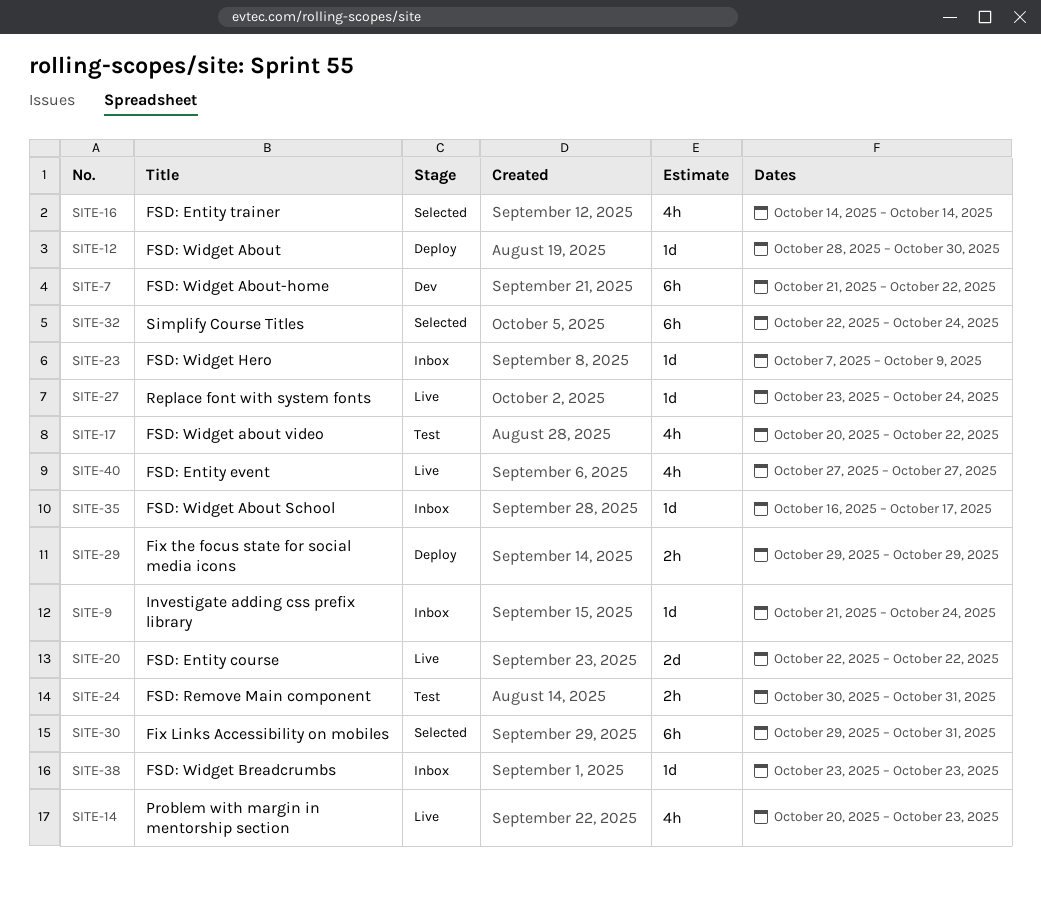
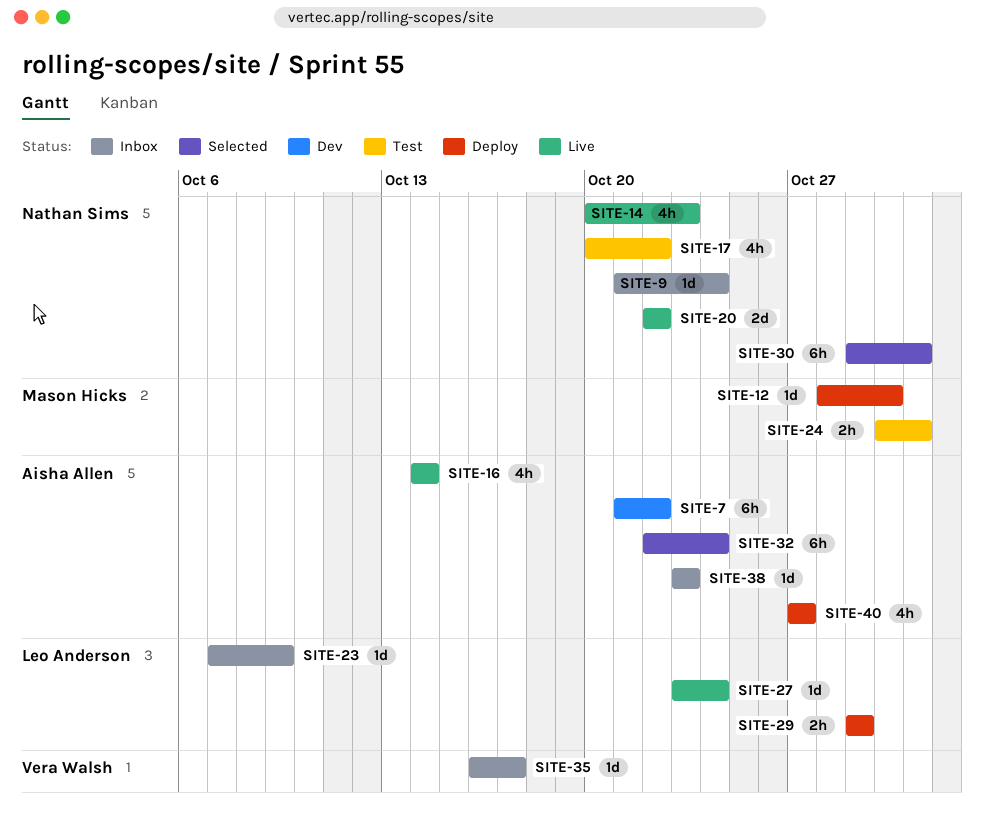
SITE-16, status: Selected -> Live
SITE-40, status: Live -> Deploy

